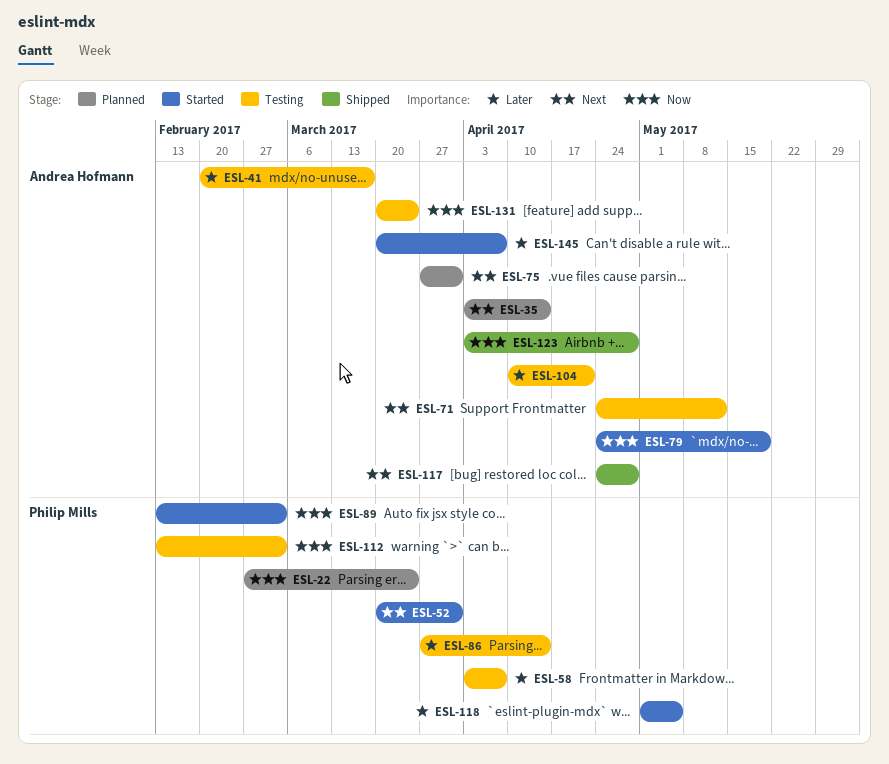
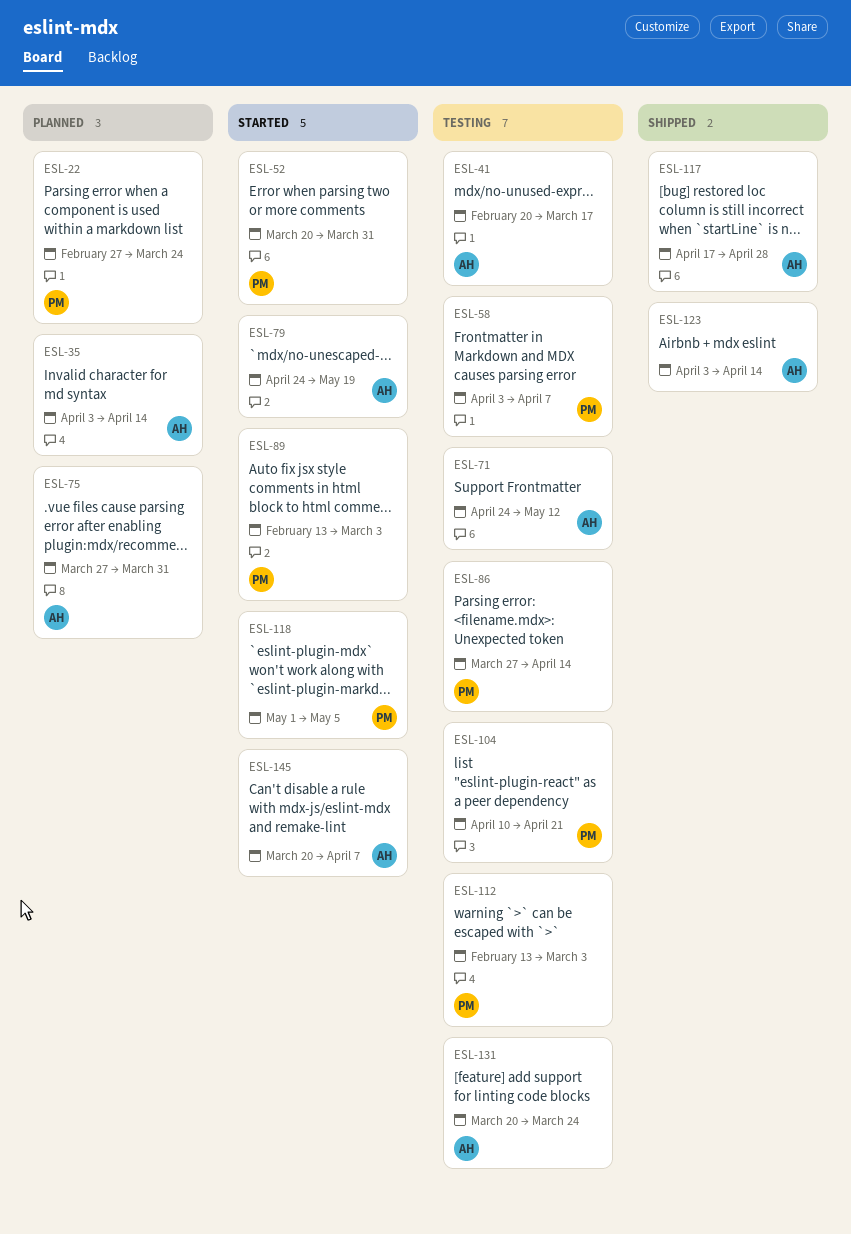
ESL-104, owner: Andrea Hofmann -> Philip Mills
ESL-117, start: Apr 24 -> Apr 17
ESL-123, due: Apr 28 -> Apr 14

